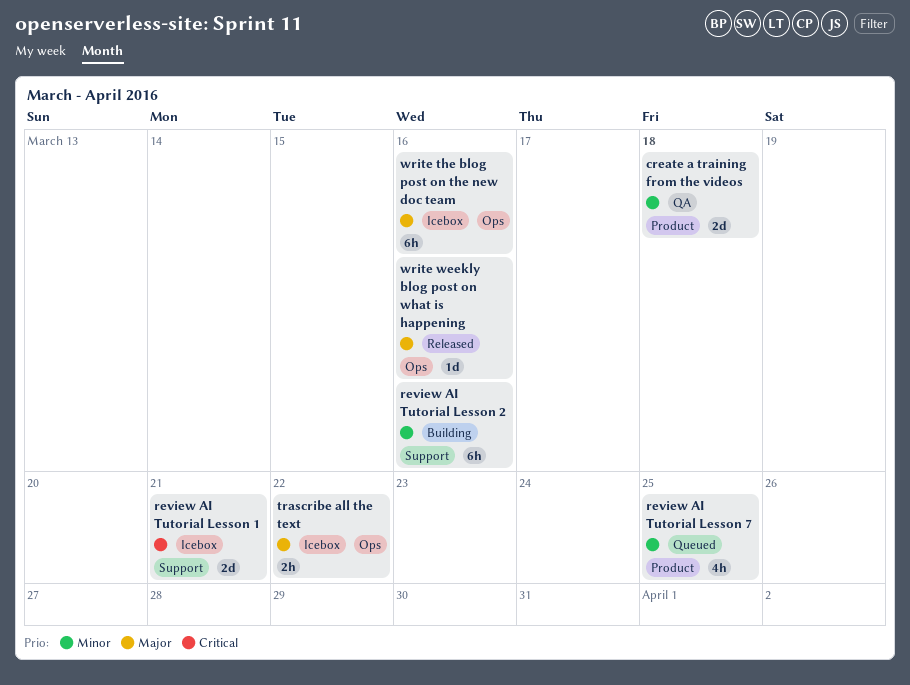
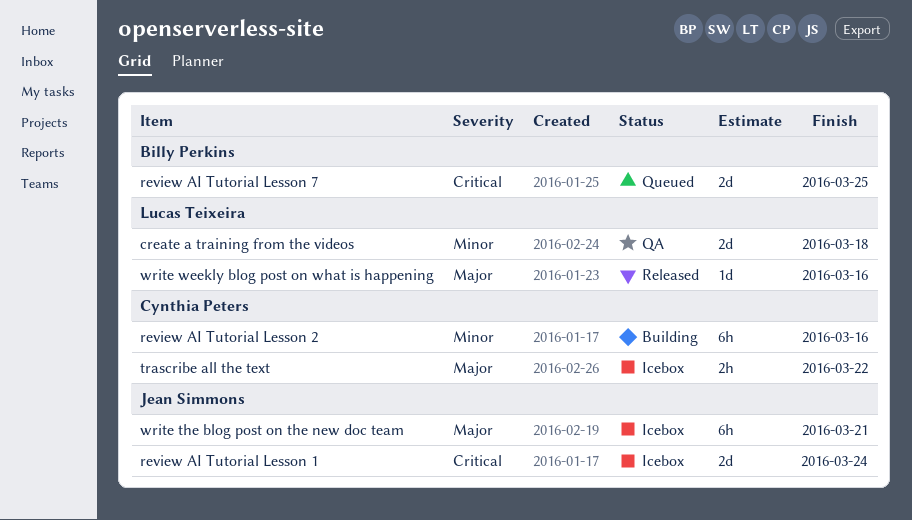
review AI Tutorial Lesson 1, due: Mar 21 -> Mar 24
review AI Tutorial Lesson 7, priority: Minor -> Critical
review AI Tutorial Lesson 7, estimate: 4h -> 2d
write the blog post on the new doc team, due: Mar 16 -> Mar 21

